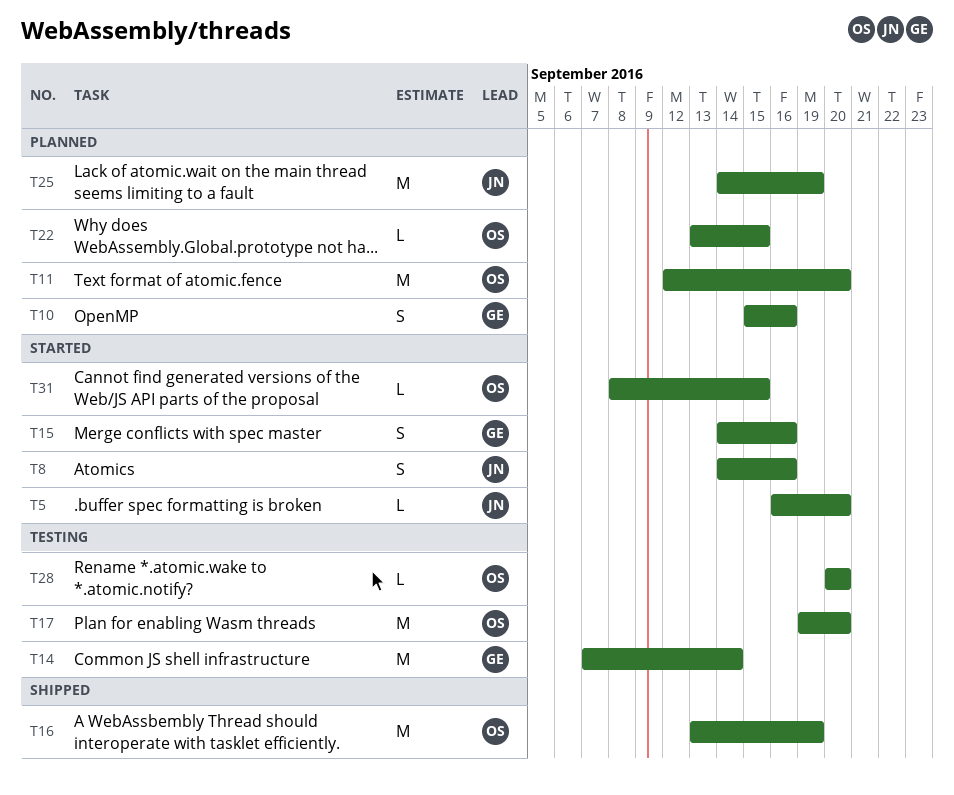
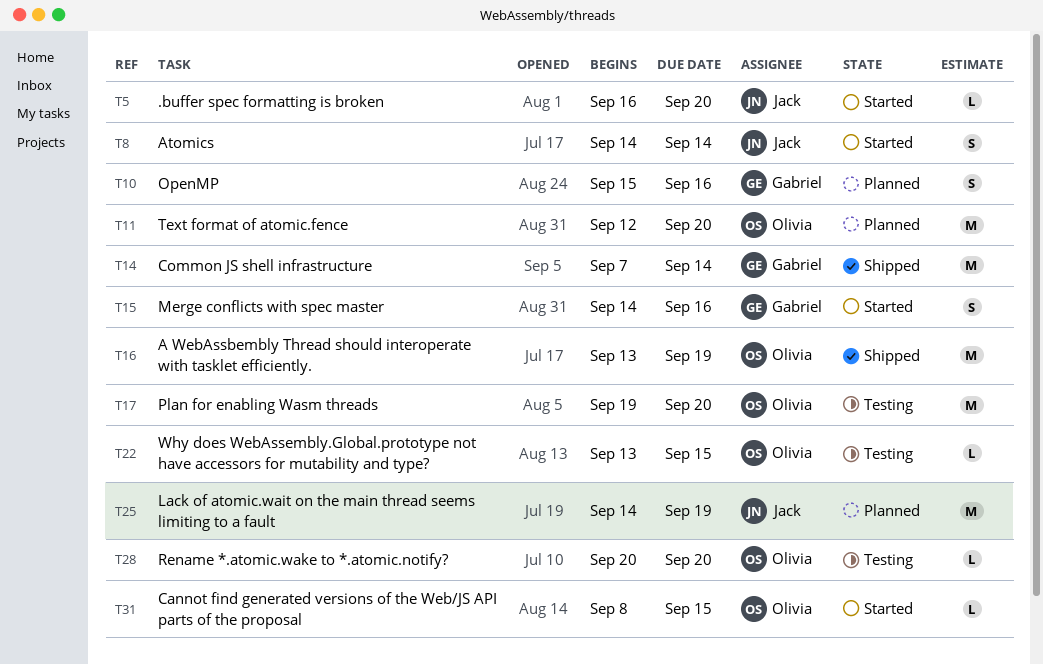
T8, due: Sep 16 -> Sep 14
T14, status: Testing -> Shipped
T22, status: Planned -> Testing

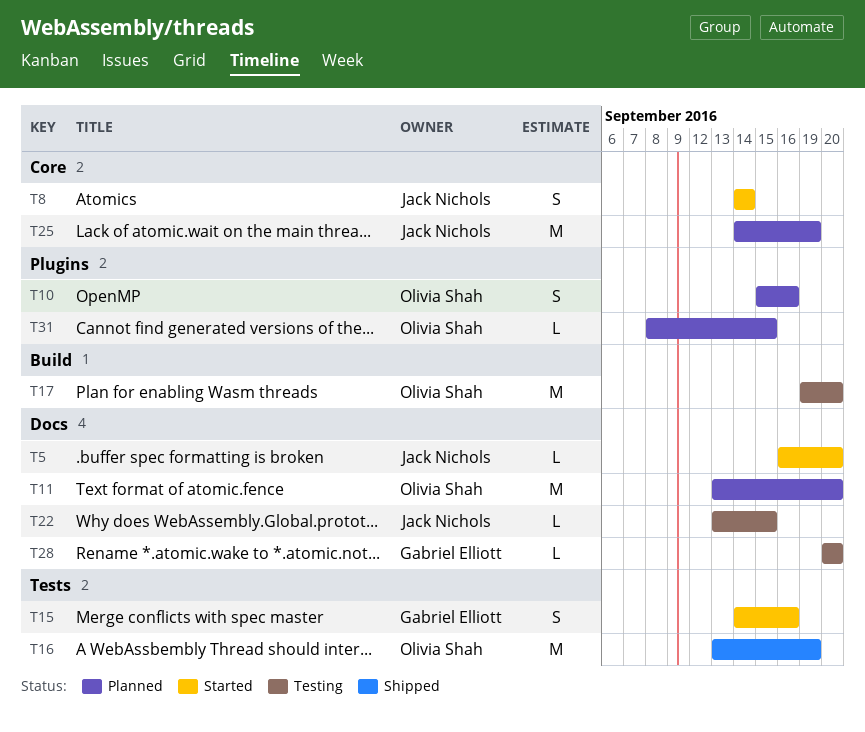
T10, owner: Gabriel Elliott -> Olivia Shah
T11, start: Sep 12 -> Sep 13
T14: present -> none
T22, owner: Olivia Shah -> Jack Nichols
T28, owner: Olivia Shah -> Gabriel Elliott
T31, status: Started -> Planned

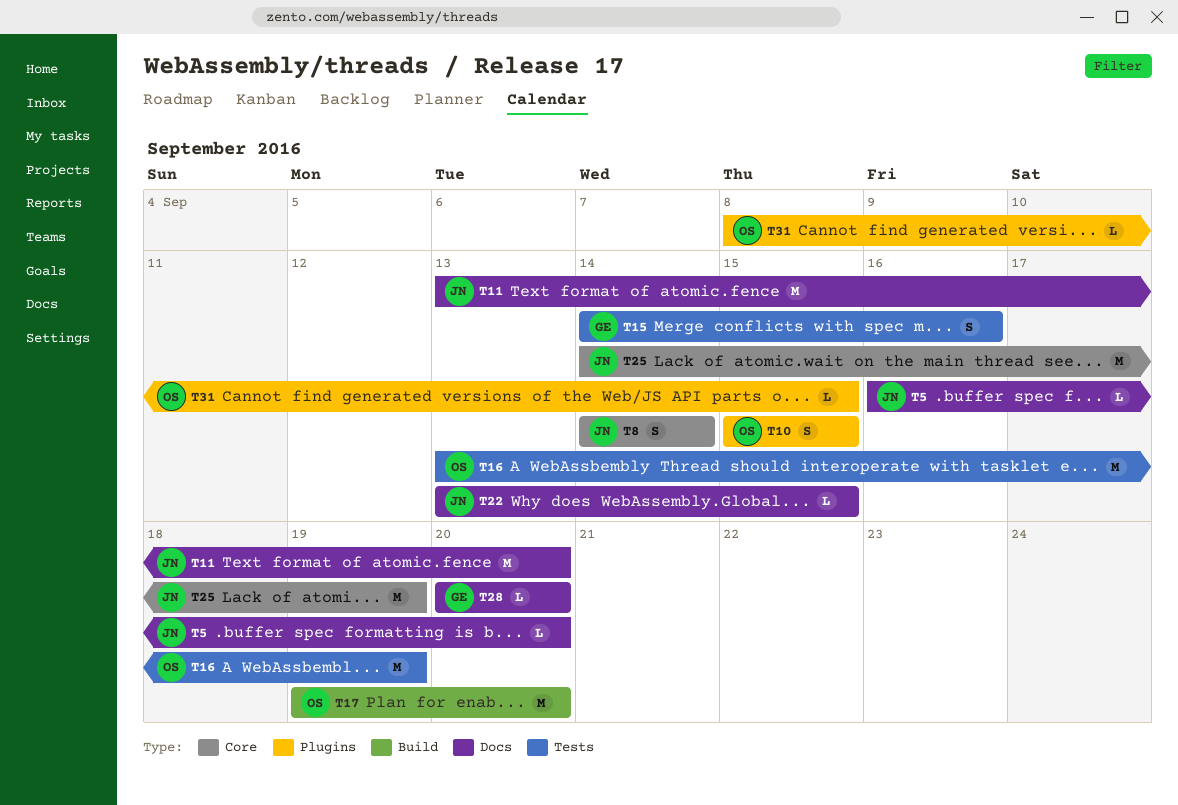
T10, due: Sep 16 -> Sep 15
T11, owner: Olivia Shah -> Jack Nichols

